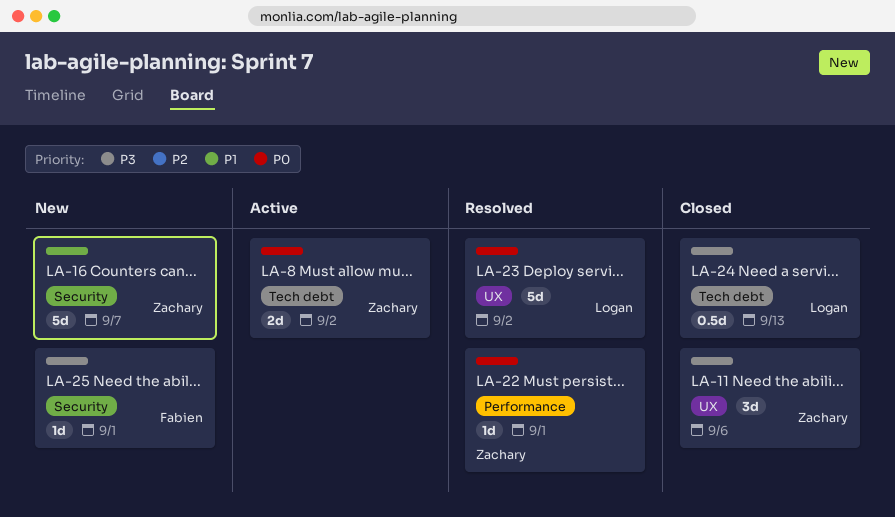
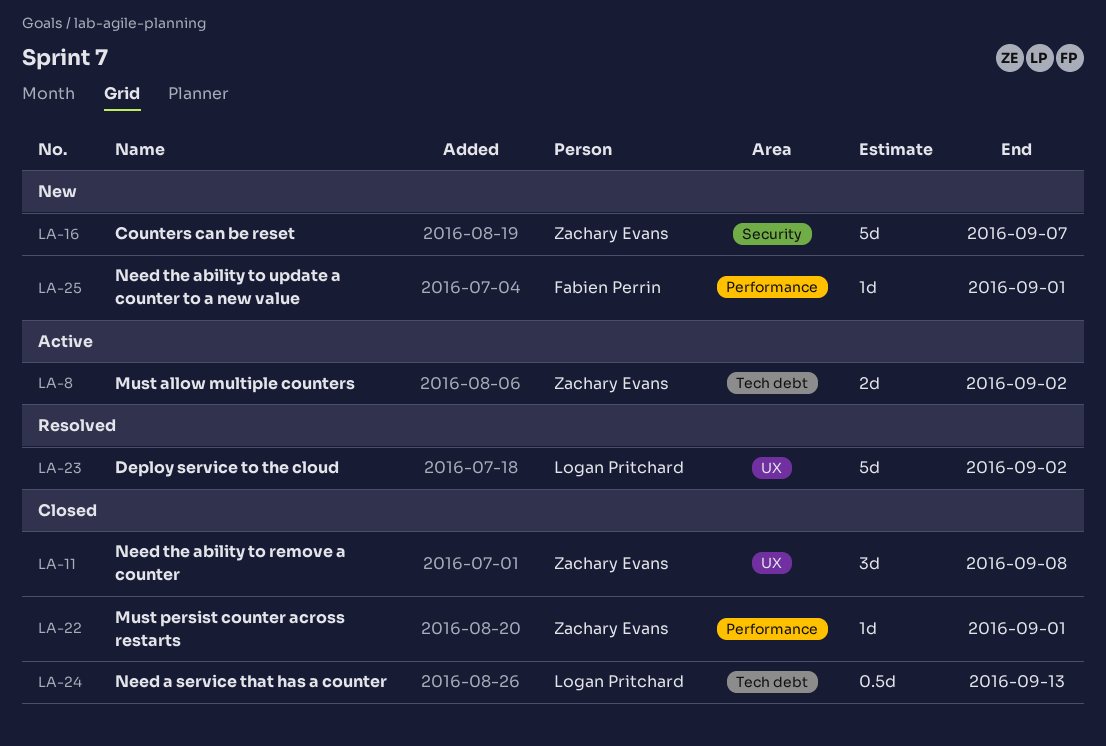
LA-11, due: Sep 6 -> Sep 8
LA-22, status: Resolved -> Closed
LA-25, label: Security -> Performance

